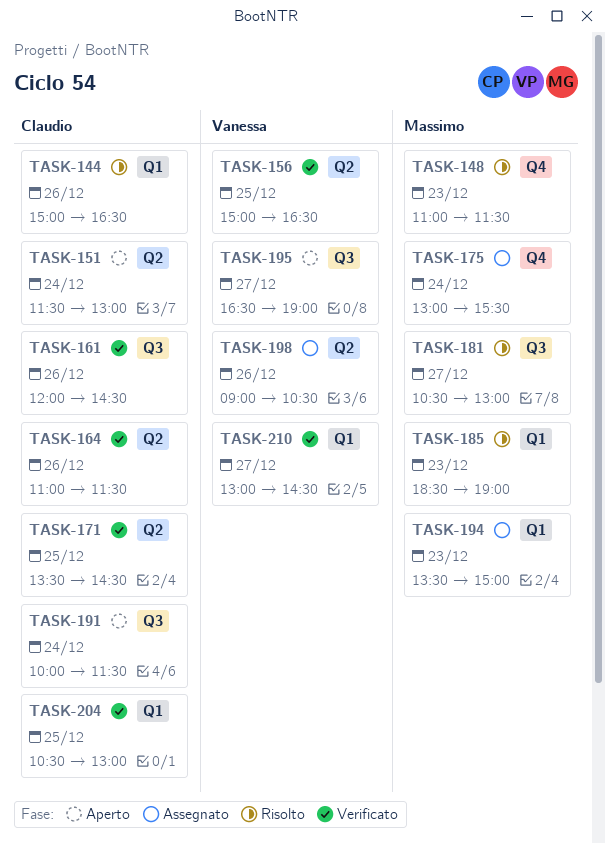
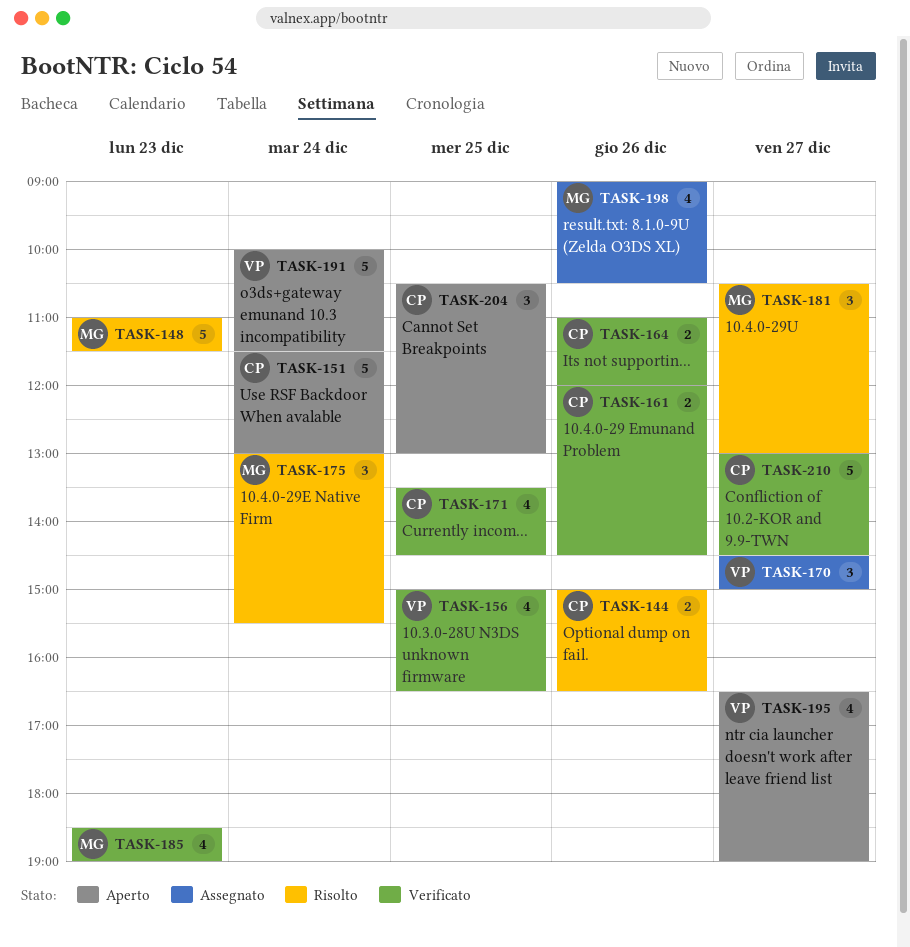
TASK-164, ends: 11:30 -> 12:00
TASK-170: none -> present
TASK-175, status: Assegnato -> Risolto
TASK-185, status: Risolto -> Verificato
TASK-191, owner: Claudio -> Vanessa
TASK-194: present -> none
TASK-198, owner: Vanessa -> Massimo
TASK-204, status: Verificato -> Aperto
TASK-210, owner: Vanessa -> Claudio

